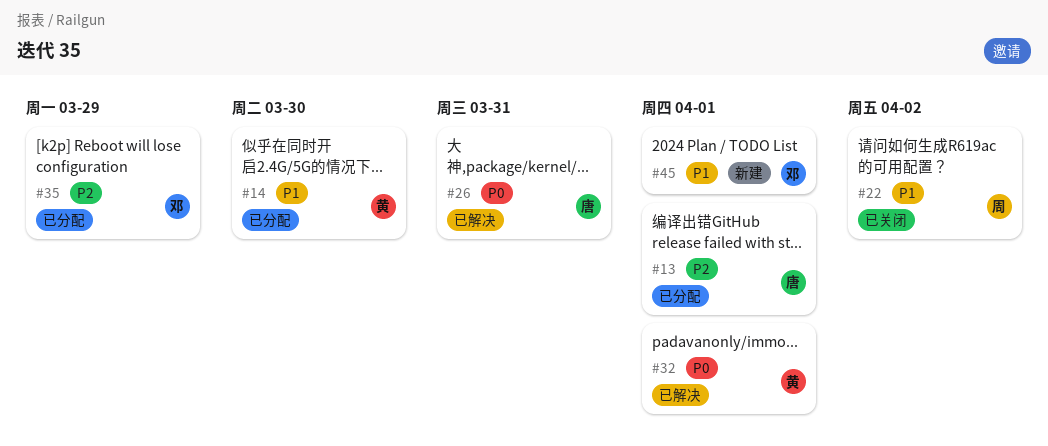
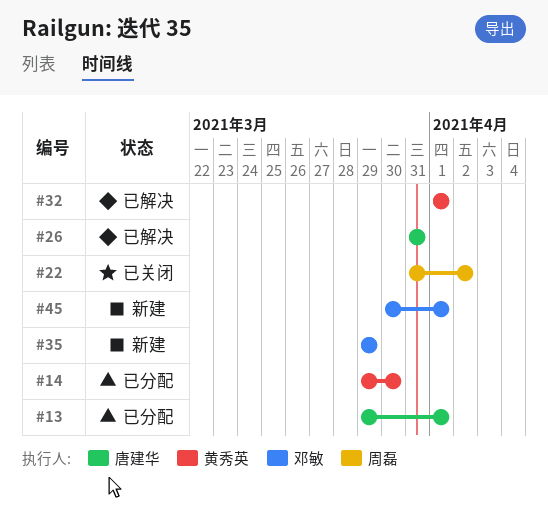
#35, status: 已分配 -> 新建

